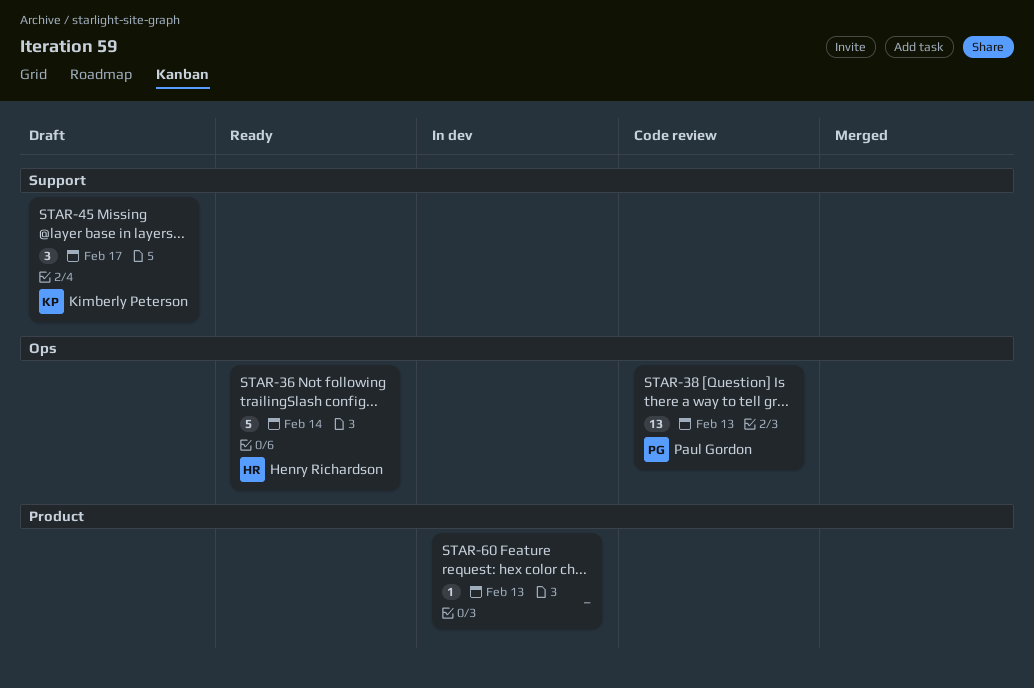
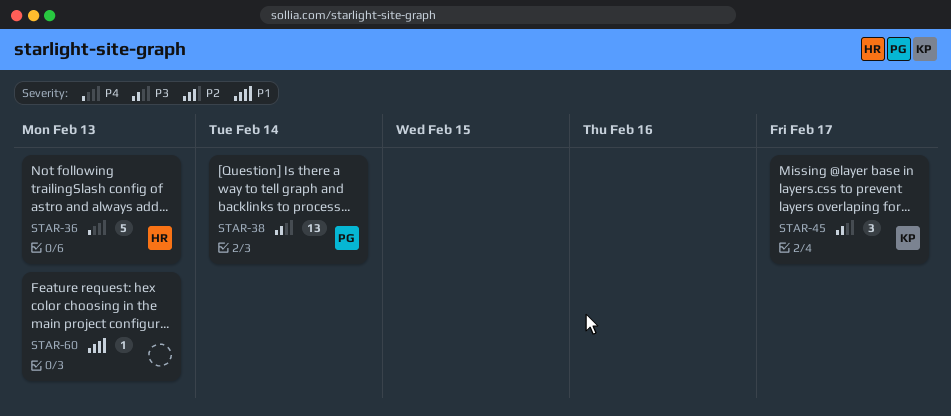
STAR-36, due: Feb 14 -> Feb 13
STAR-38, due: Feb 13 -> Feb 14

